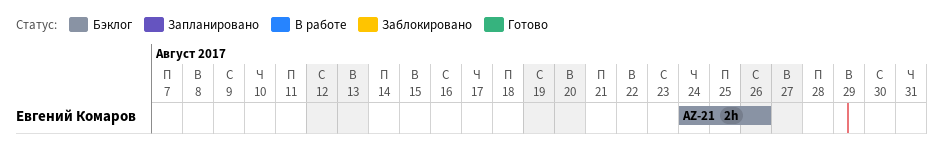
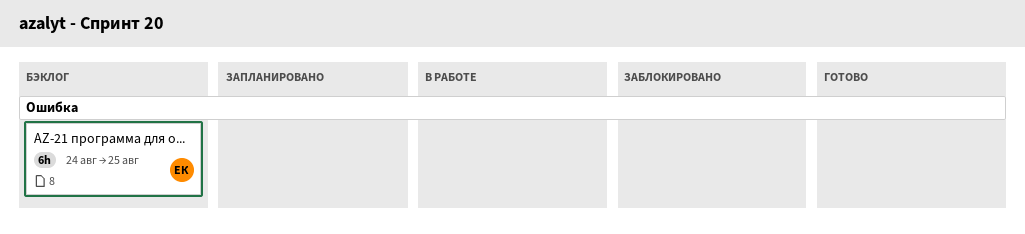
AZ-21, estimate: 2h -> 6h
AZ-21, due: Aug 26 -> Aug 25

